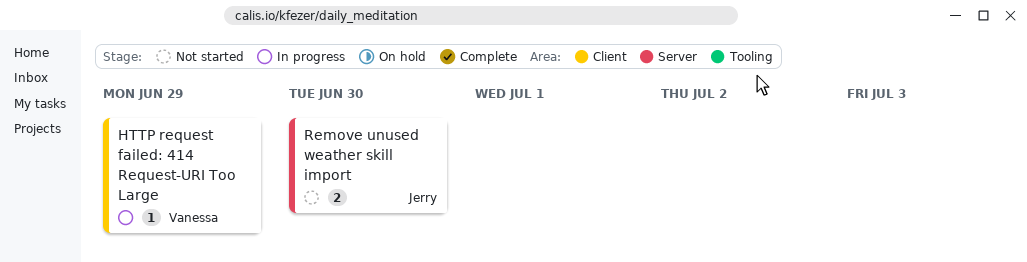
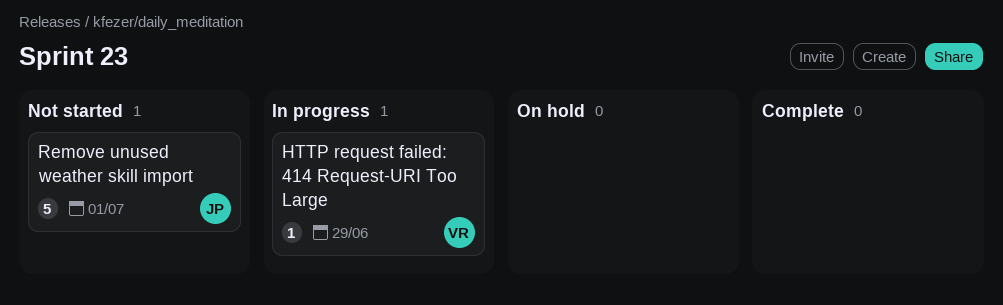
Remove unused weather skill import, estimate: 2 -> 5
Remove unused weather skill import, due: Jun 30 -> Jul 1

